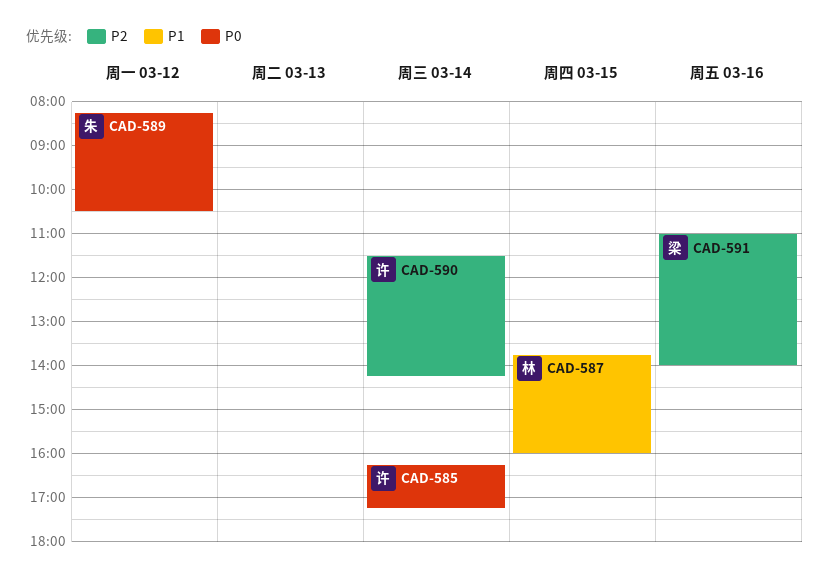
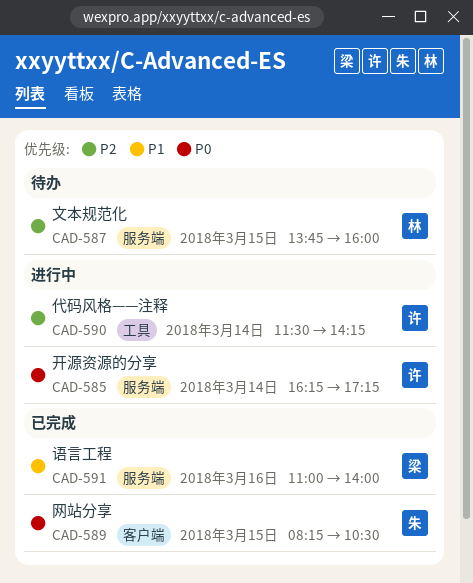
CAD-587, priority: P1 -> P2
CAD-589, day: Mar 12 -> Mar 15
CAD-591, priority: P2 -> P1

